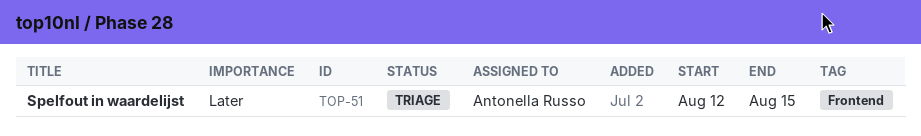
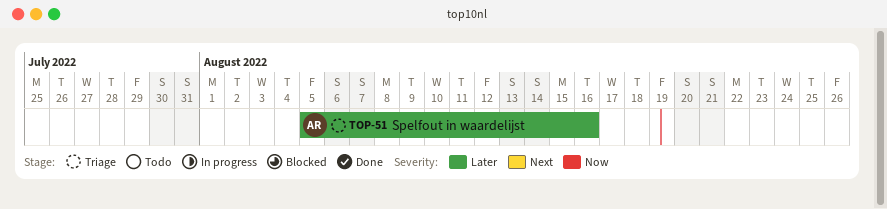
TOP-51, start: Aug 12 -> Aug 5
TOP-51, due: Aug 15 -> Aug 16

